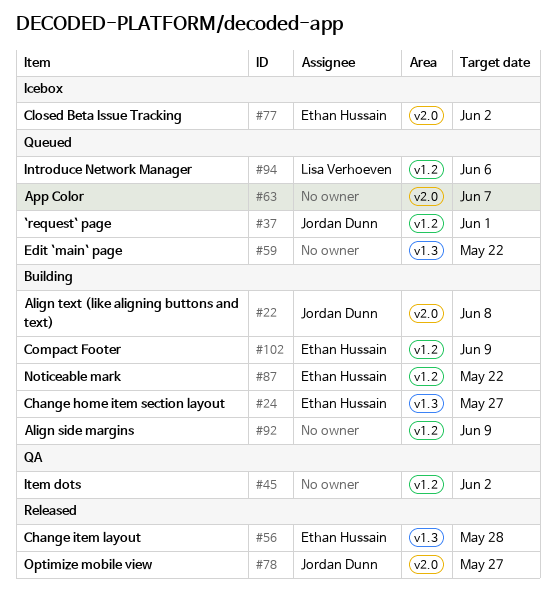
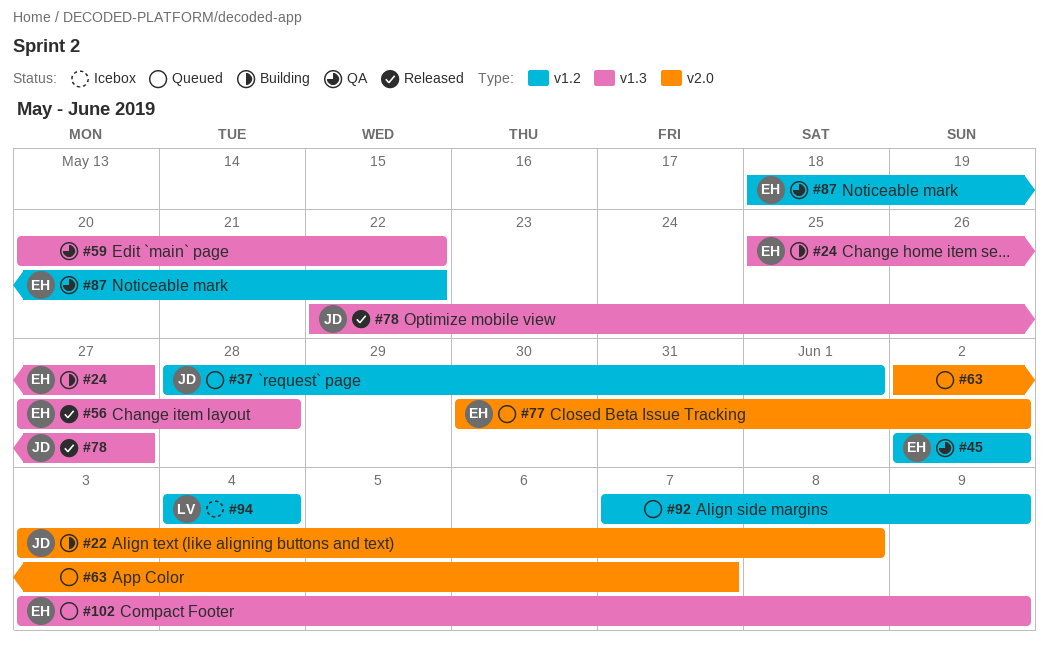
#45, owner: none -> Ethan Hussain
#59, status: Queued -> QA
#77, status: Icebox -> Queued
#78, label: v2.0 -> v1.3
#87, status: Building -> QA
#92, status: Building -> Queued
#94, status: Queued -> Icebox
#94, due: Jun 6 -> Jun 4
#102, status: Building -> Queued
#102, label: v1.2 -> v1.3

